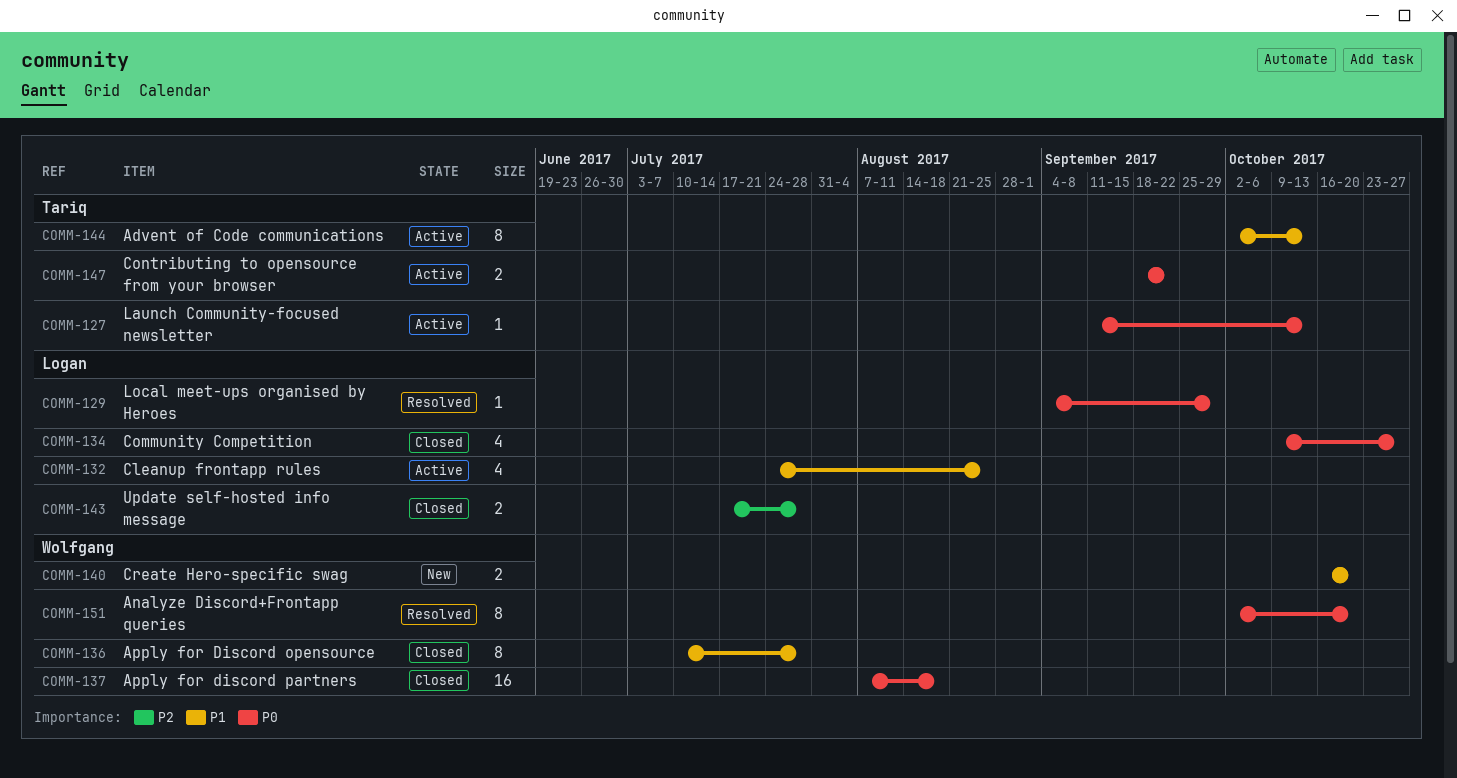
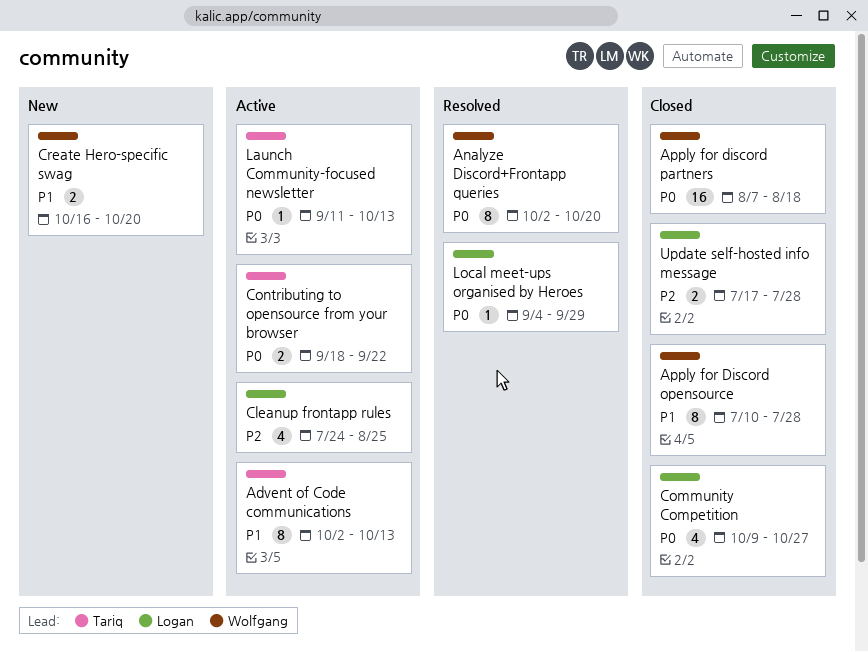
Cleanup frontapp rules, priority: P1 -> P2

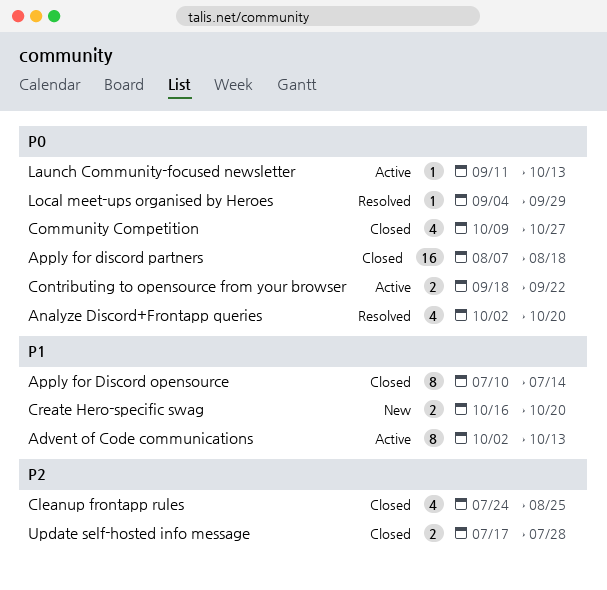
Analyze Discord+Frontapp queries, estimate: 8 -> 4
Apply for Discord opensource, due: Jul 28 -> Jul 14
Cleanup frontapp rules, status: Active -> Closed

